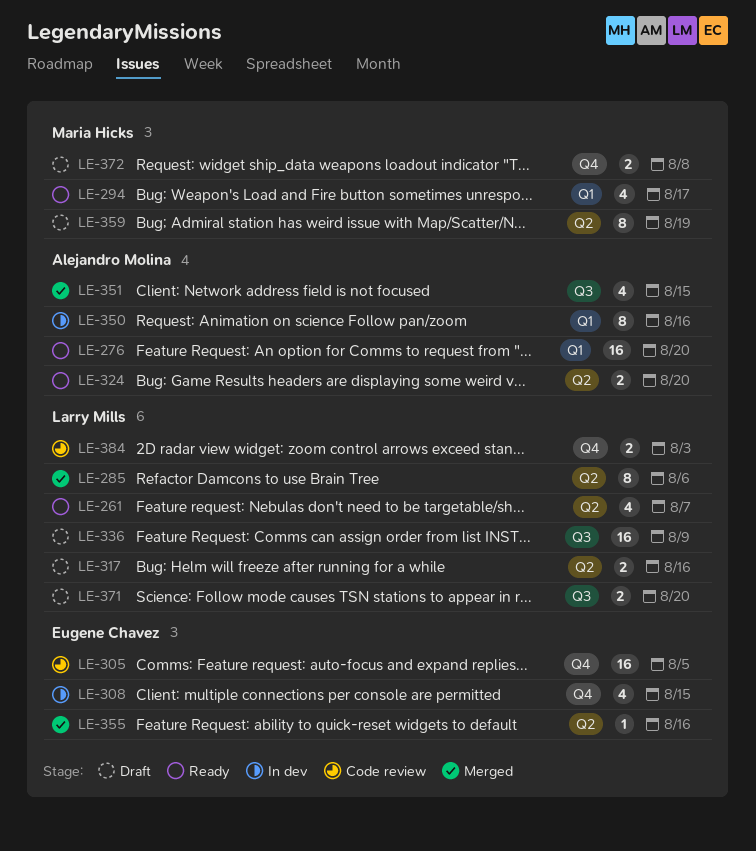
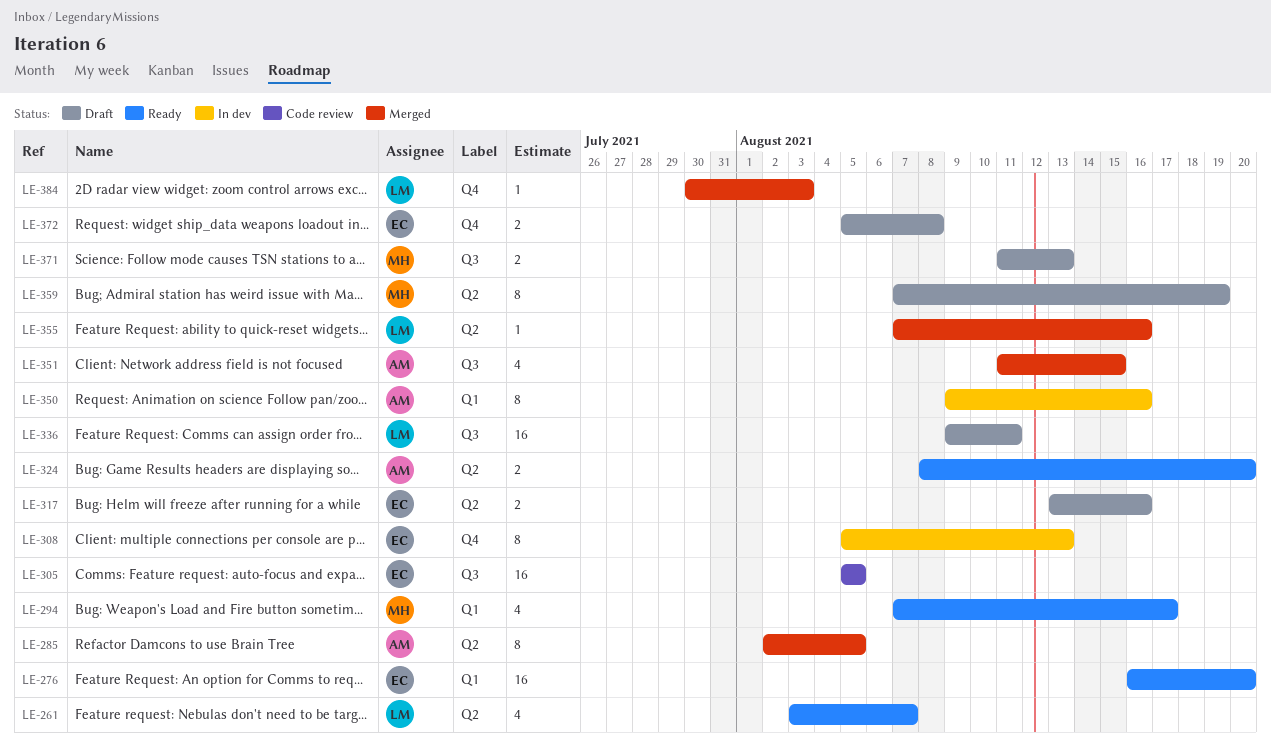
LE-276, owner: Alejandro Molina -> Eugene Chavez
LE-285, owner: Larry Mills -> Alejandro Molina
LE-285, due: Aug 6 -> Aug 5
LE-305, label: Q4 -> Q3
LE-308, estimate: 4 -> 8
LE-308, due: Aug 15 -> Aug 13
LE-317, owner: Larry Mills -> Eugene Chavez
LE-336, due: Aug 9 -> Aug 11
LE-355, owner: Eugene Chavez -> Larry Mills
LE-371, owner: Larry Mills -> Maria Hicks
LE-371, due: Aug 20 -> Aug 13
LE-372, owner: Maria Hicks -> Eugene Chavez
LE-384, status: Code review -> Merged
LE-384, estimate: 2 -> 1

